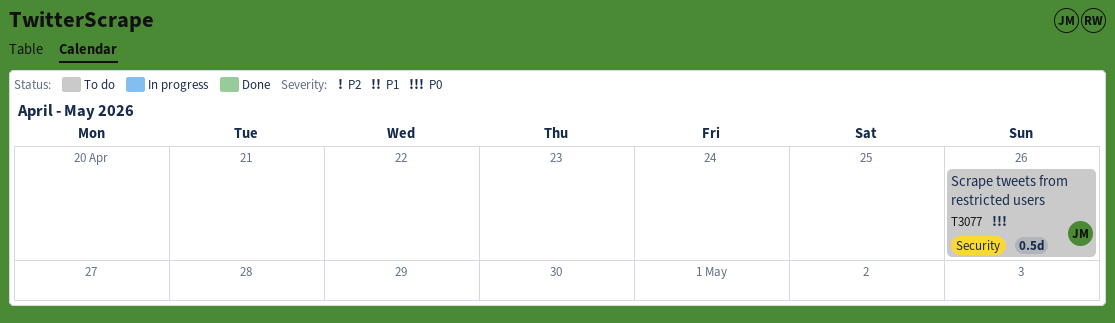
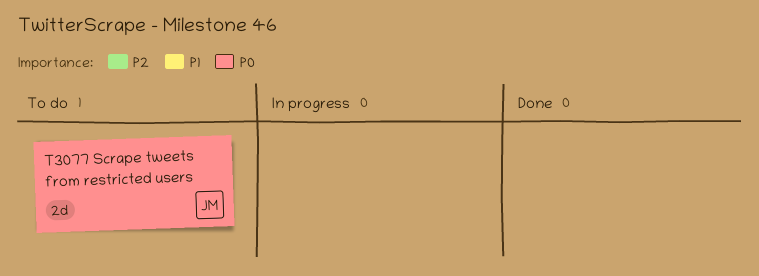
T3077, estimate: 0.5d -> 2d

